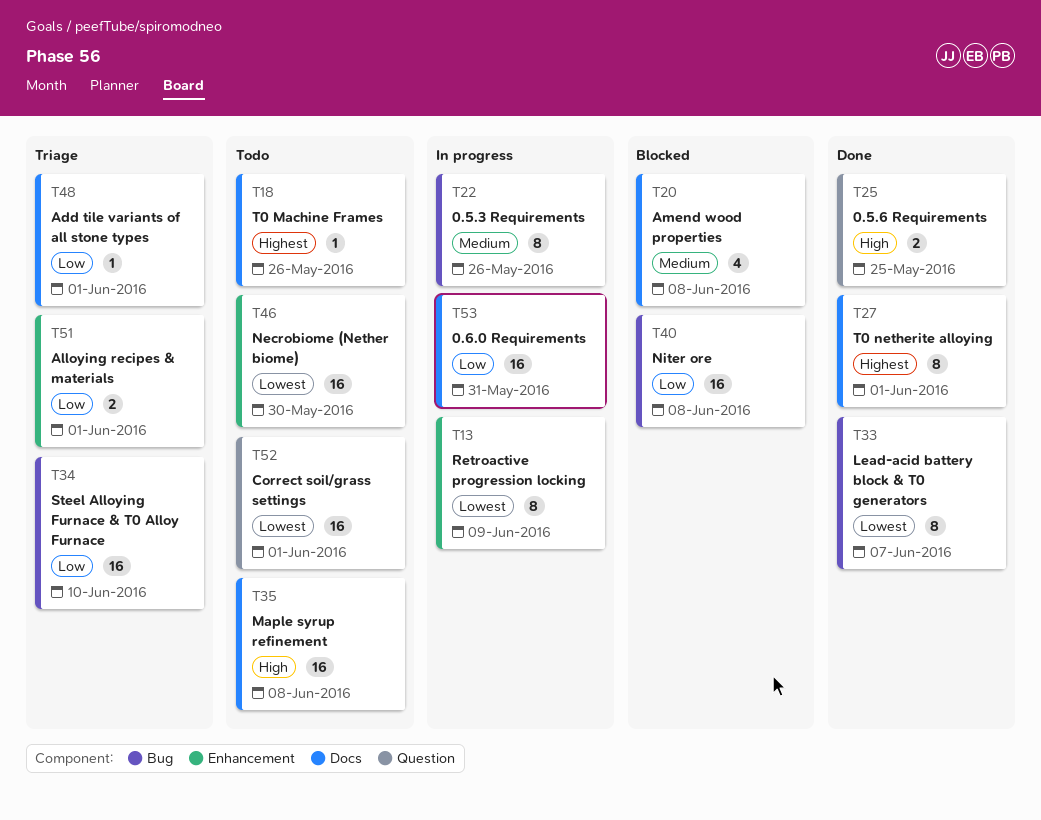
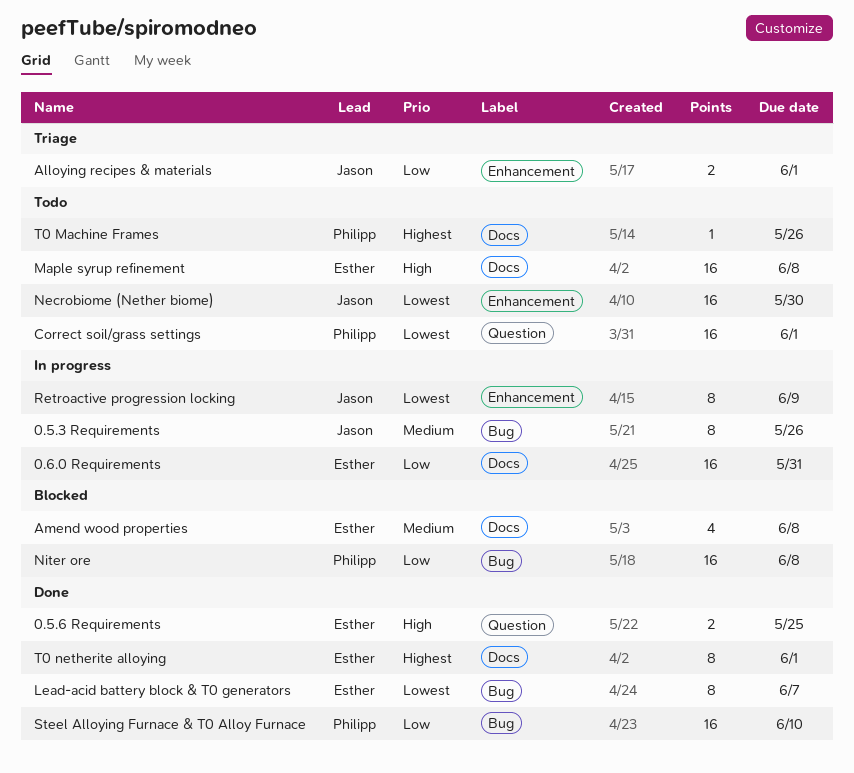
Add tile variants of all stone types: present -> none
Steel Alloying Furnace & T0 Alloy Furnace, status: Triage -> Done

